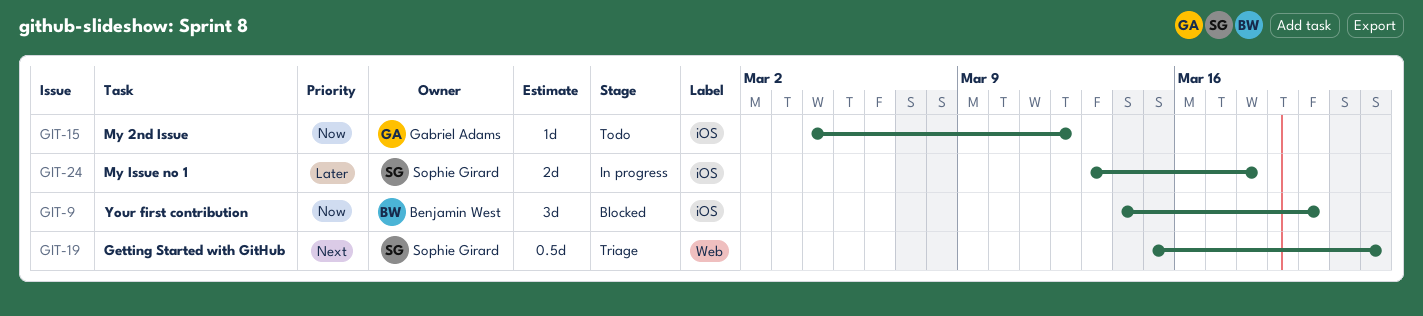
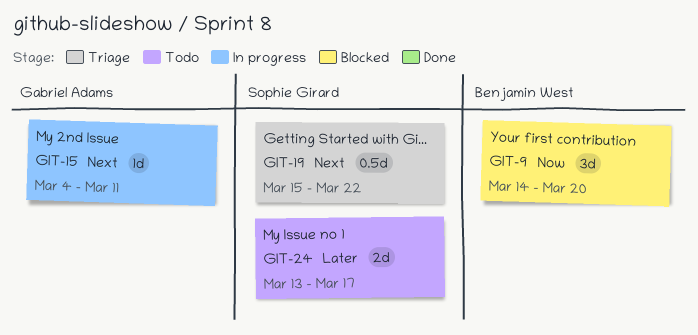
GIT-15, status: Todo -> In progress
GIT-15, priority: Now -> Next
GIT-15, due: Mar 12 -> Mar 11
GIT-24, status: In progress -> Todo
GIT-24, due: Mar 18 -> Mar 17

